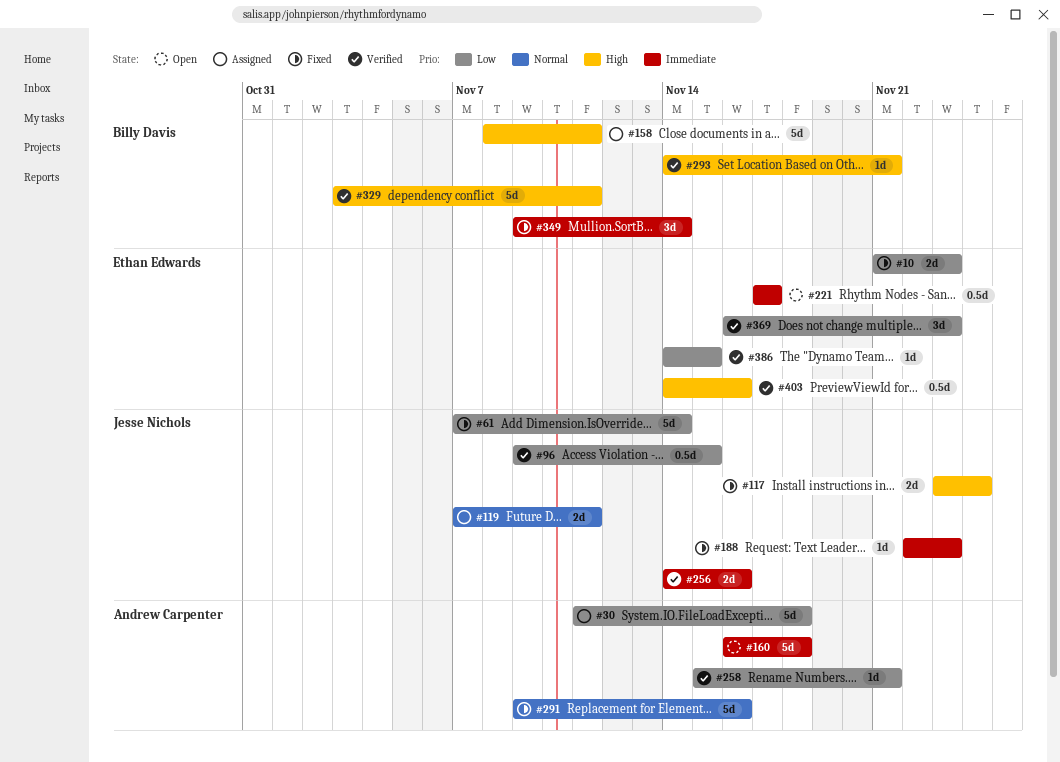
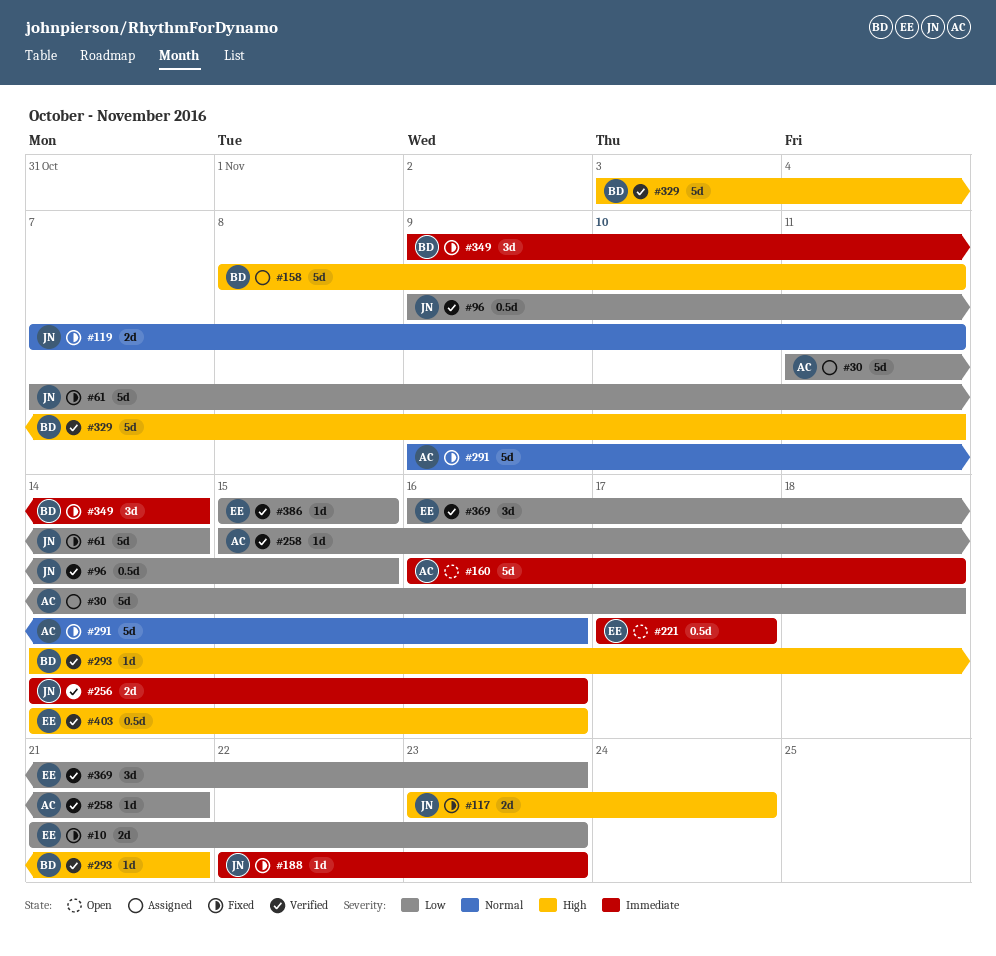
#119, status: Assigned -> Fixed
#386, start: Nov 14 -> Nov 15

